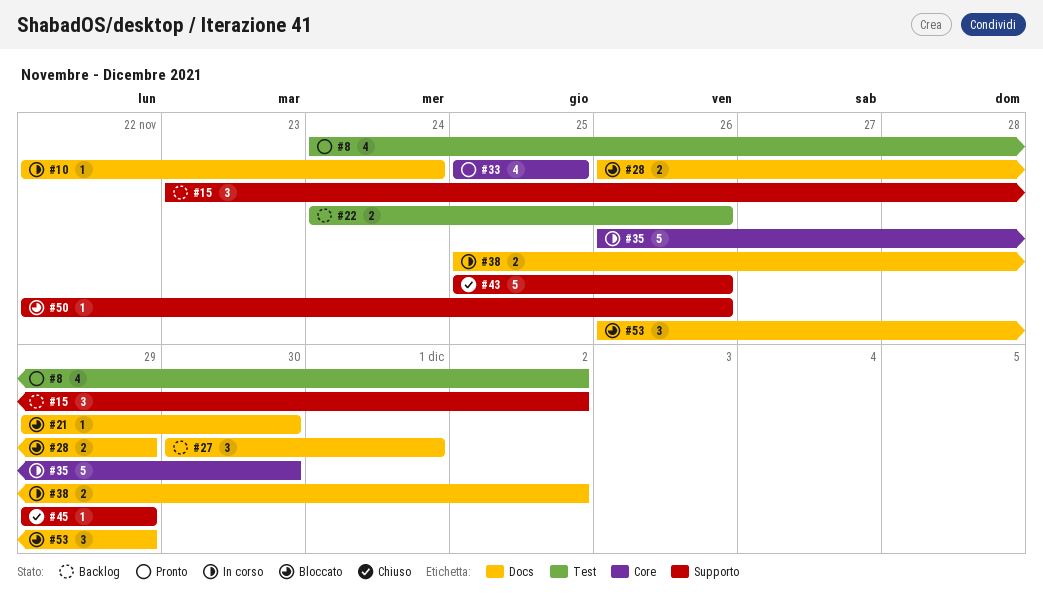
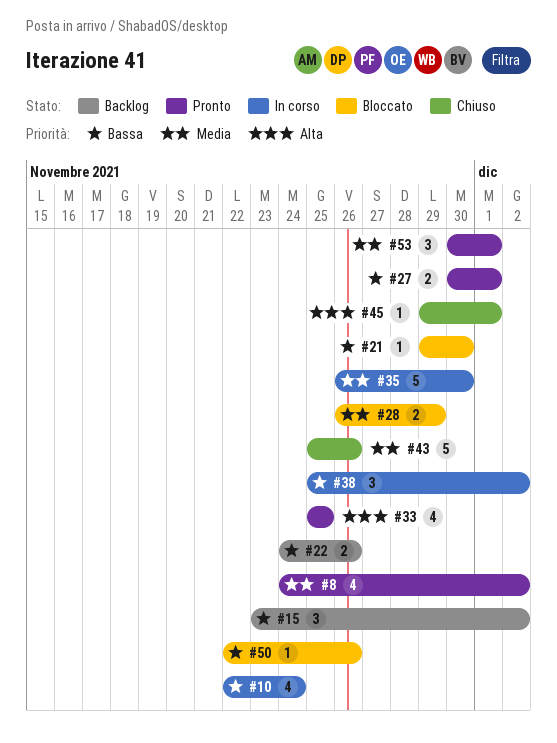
#10, estimate: 1 -> 4
#27, status: Backlog -> Pronto
#27, estimate: 3 -> 2
#38, estimate: 2 -> 3
#45, due: Nov 29 -> Dec 1
#53, status: Bloccato -> Pronto
#53, start: Nov 26 -> Nov 30
#53, due: Nov 29 -> Dec 1

